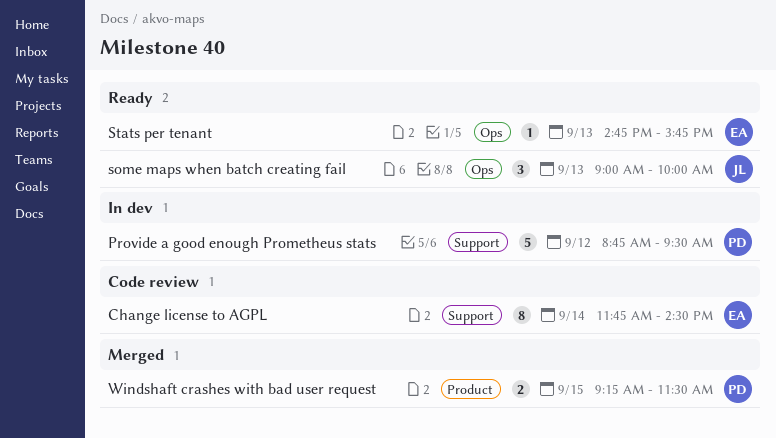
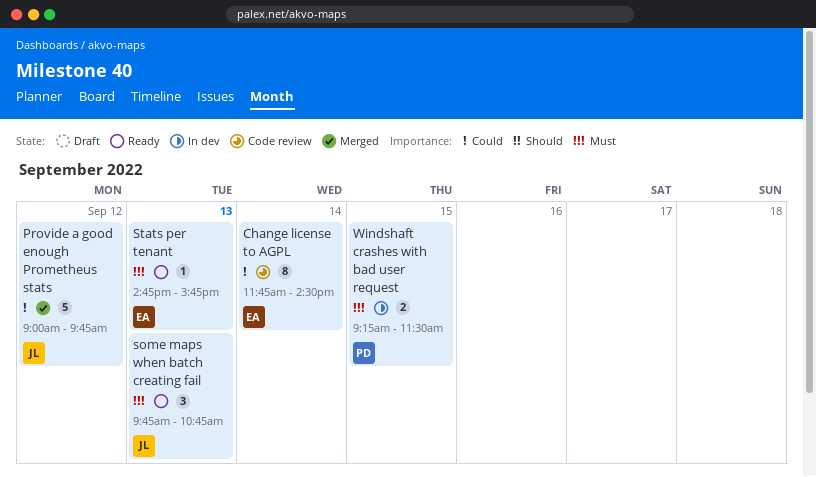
Provide a good enough Prometheus stats, status: In dev -> Merged
Provide a good enough Prometheus stats, owner: PD -> JL
Provide a good enough Prometheus stats, begins: 08:45 -> 09:00
Provide a good enough Prometheus stats, ends: 09:30 -> 09:45
some maps when batch creating fail, begins: 09:00 -> 09:45
some maps when batch creating fail, ends: 10:00 -> 10:45
Windshaft crashes with bad user request, status: Merged -> In dev

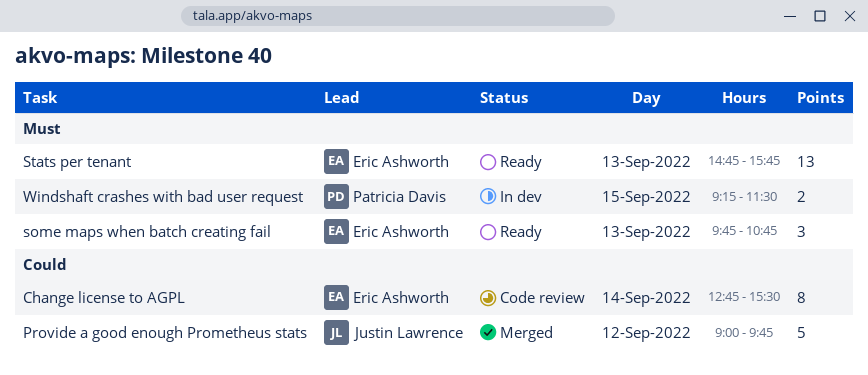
Change license to AGPL, begins: 11:45 -> 12:45
Change license to AGPL, ends: 14:30 -> 15:30
some maps when batch creating fail, owner: Justin Lawrence -> Eric Ashworth
Stats per tenant, estimate: 1 -> 13

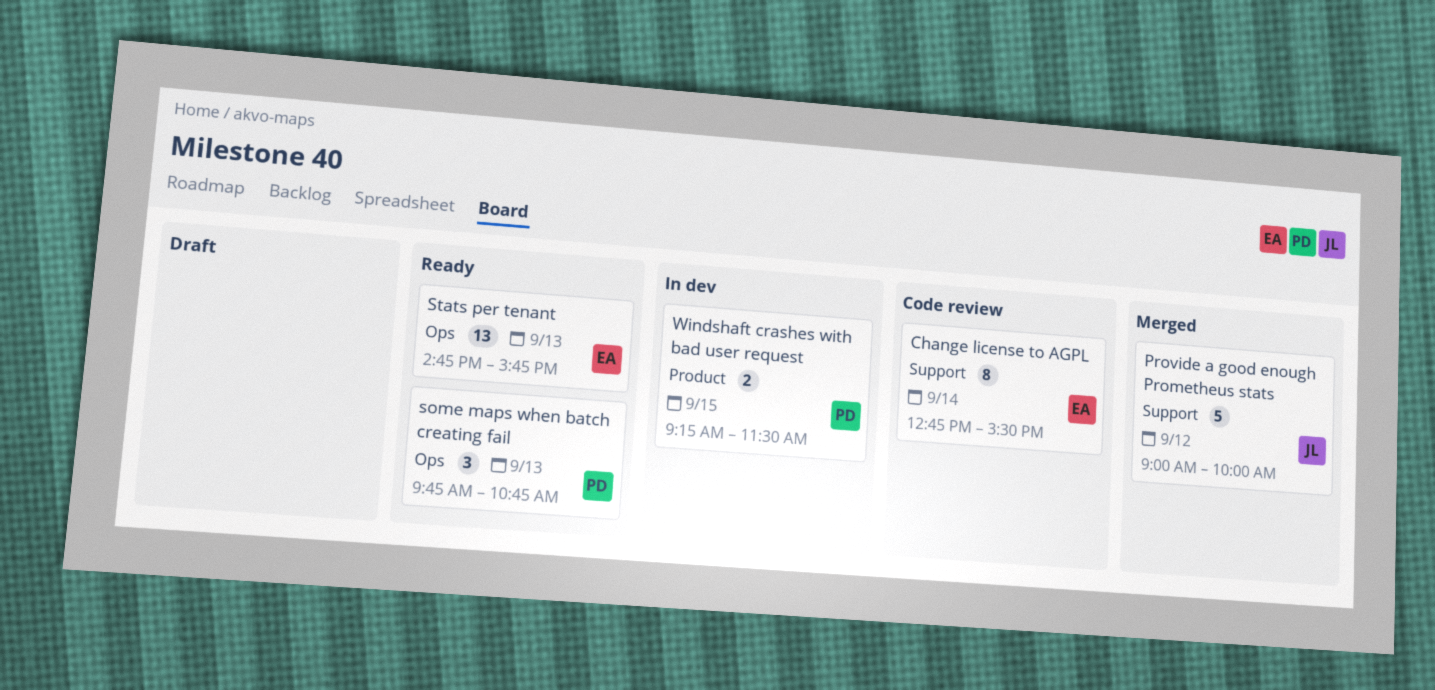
Provide a good enough Prometheus stats, ends: 09:45 -> 10:00
some maps when batch creating fail, owner: Eric Ashworth -> Patricia Davis

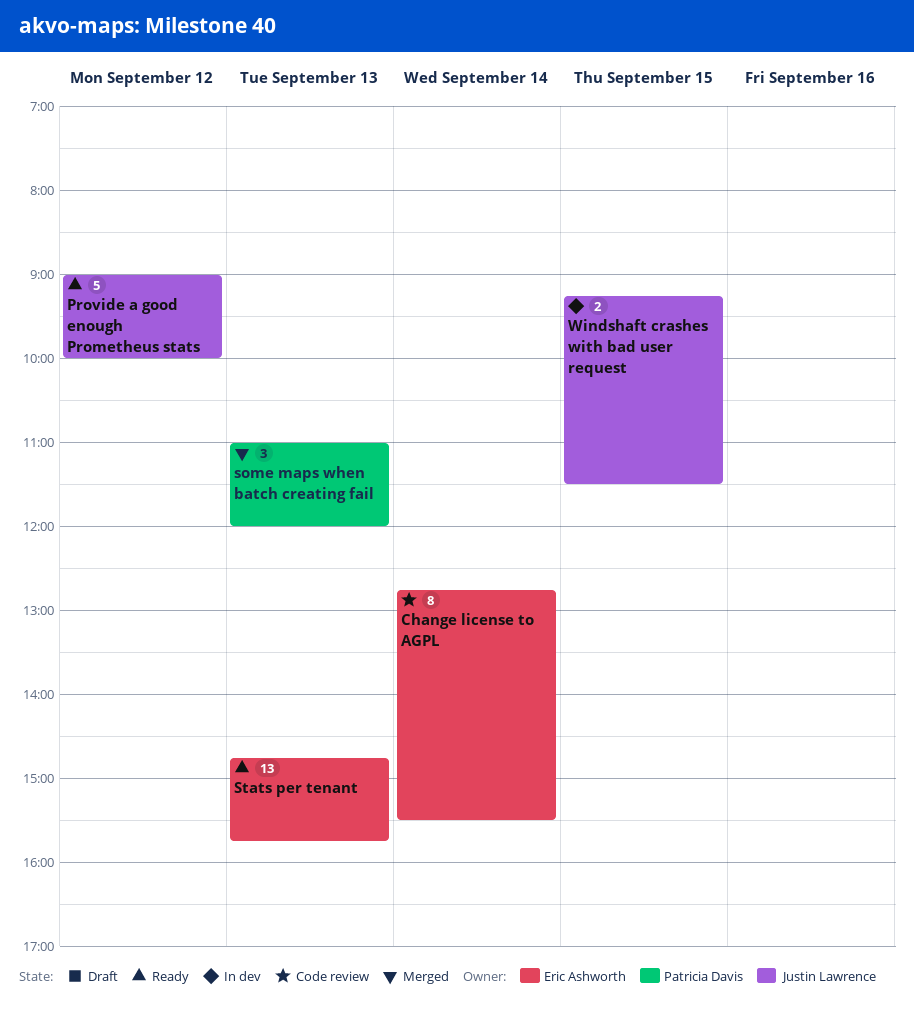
Provide a good enough Prometheus stats, status: Merged -> Ready
some maps when batch creating fail, status: Ready -> Merged
some maps when batch creating fail, begins: 09:45 -> 11:00
some maps when batch creating fail, ends: 10:45 -> 12:00
Windshaft crashes with bad user request, owner: Patricia Davis -> Justin Lawrence

